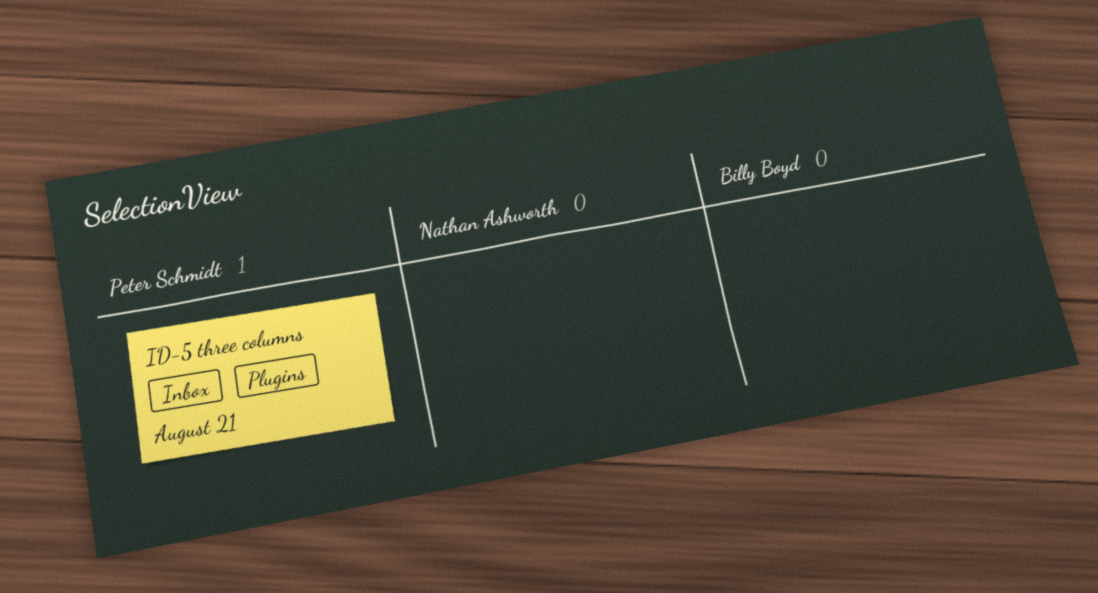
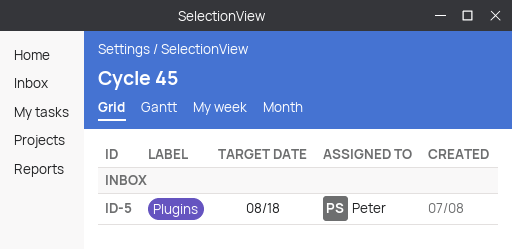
ID-5, due: Aug 21 -> Aug 18

